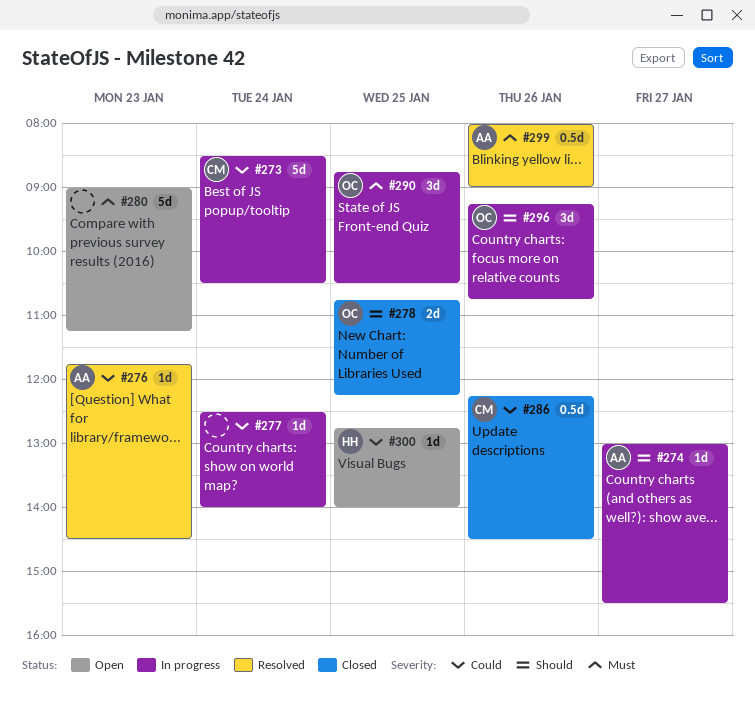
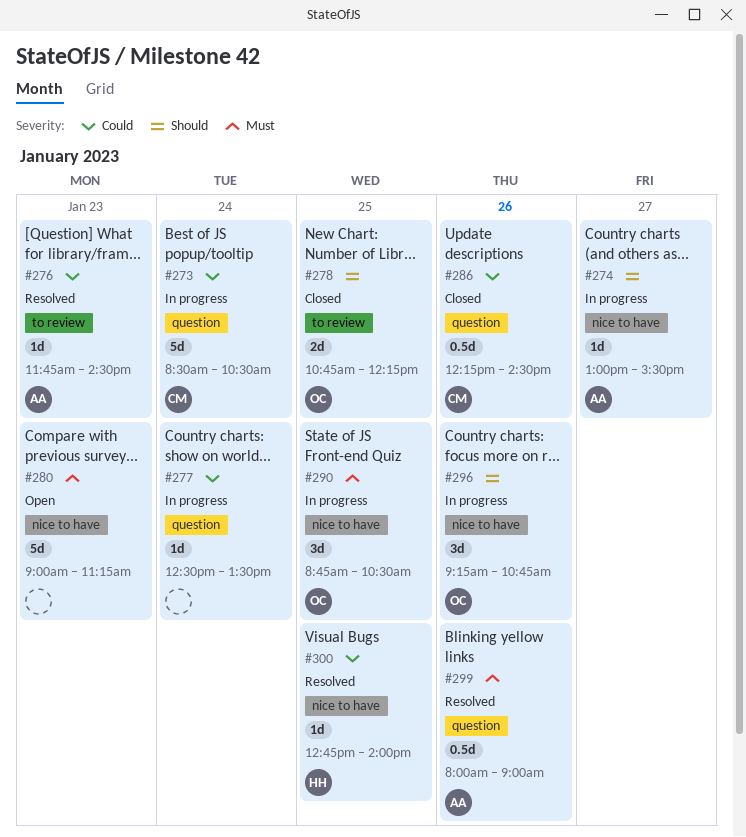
#277, ends: 14:00 -> 13:30
#300, status: Open -> Resolved

